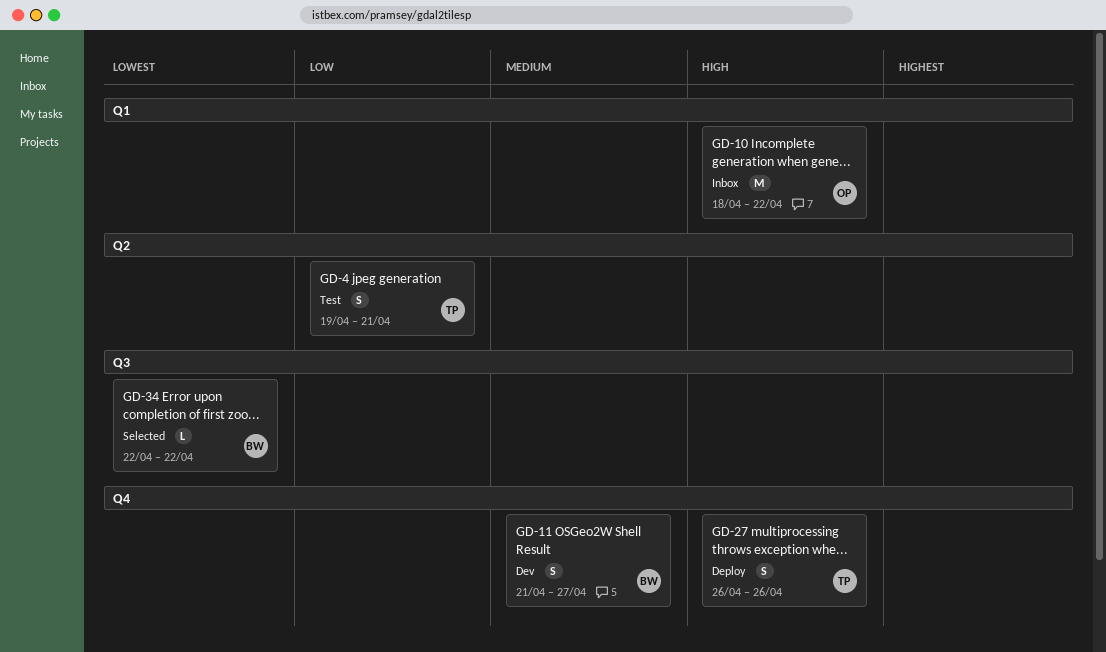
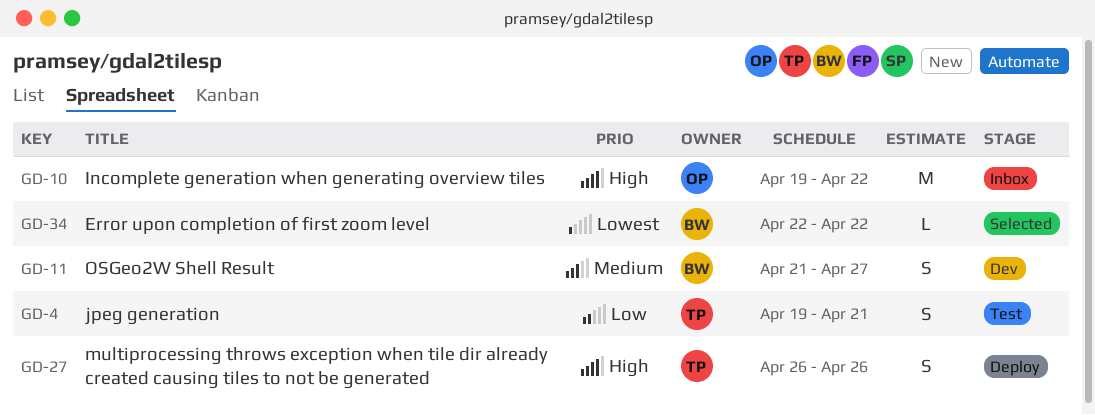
GD-10, start: Apr 18 -> Apr 19

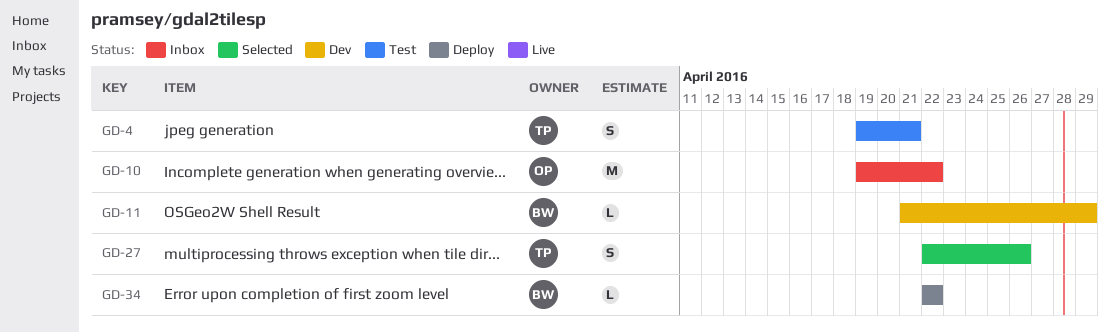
GD-11, estimate: S -> L
GD-11, due: Apr 27 -> Apr 29
GD-27, status: Deploy -> Selected
GD-27, start: Apr 26 -> Apr 22
GD-34, status: Selected -> Deploy

